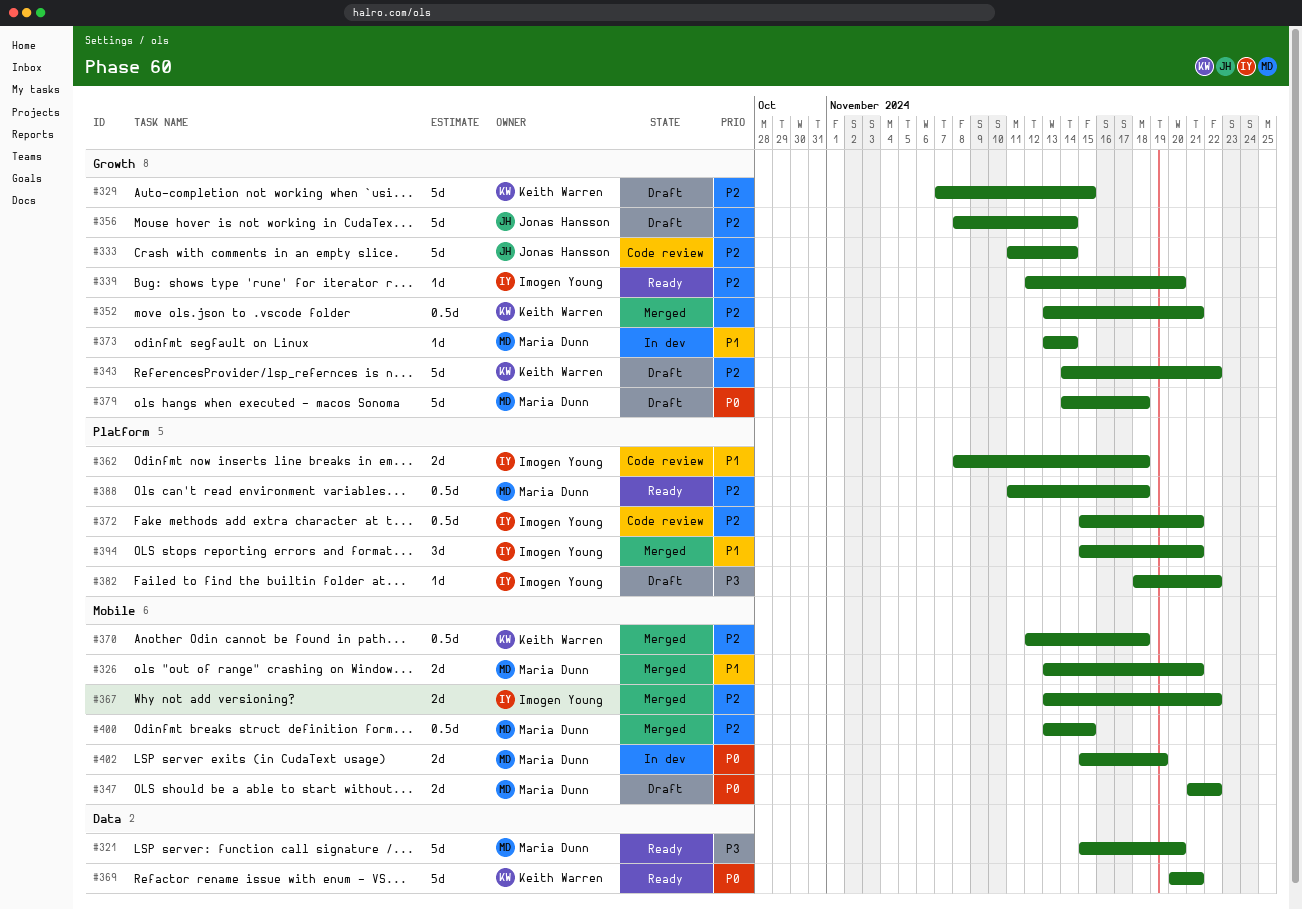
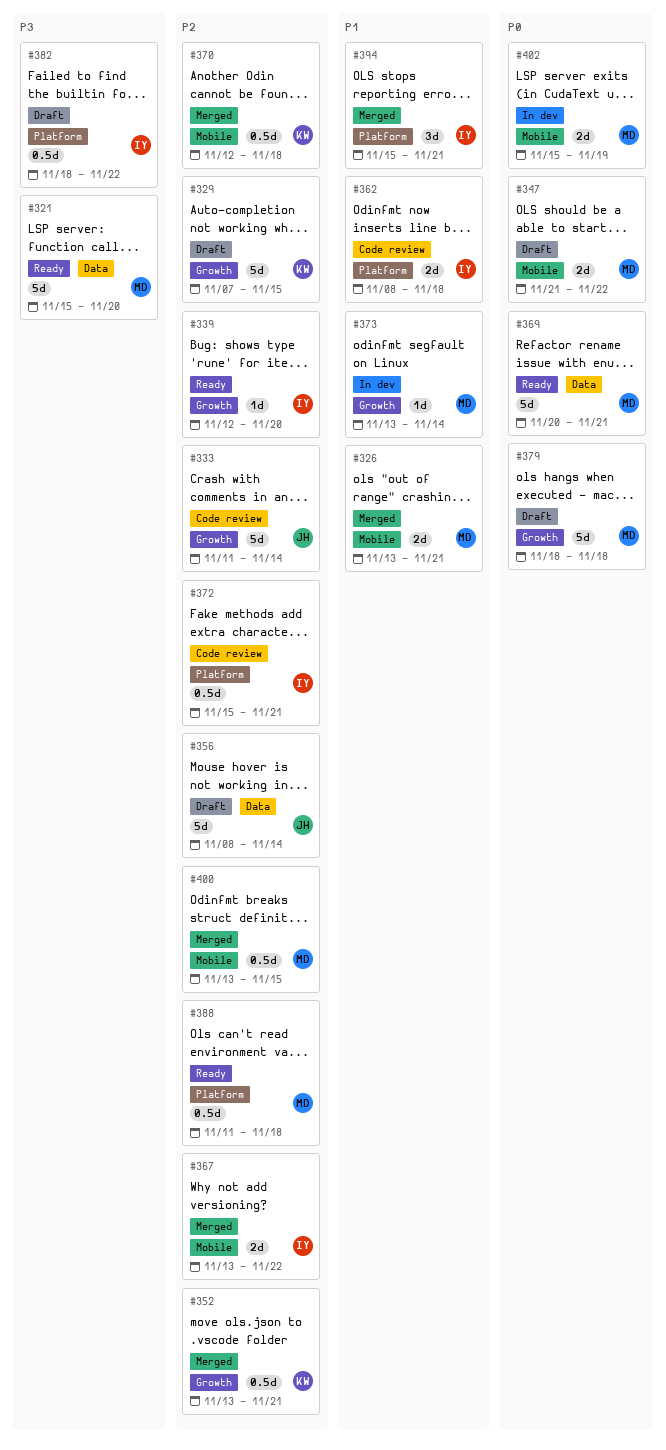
#343: present -> none
#356, label: Growth -> Data
#369, owner: Keith Warren -> Maria Dunn
#379, start: Nov 14 -> Nov 18
#382, estimate: 1d -> 0.5d

